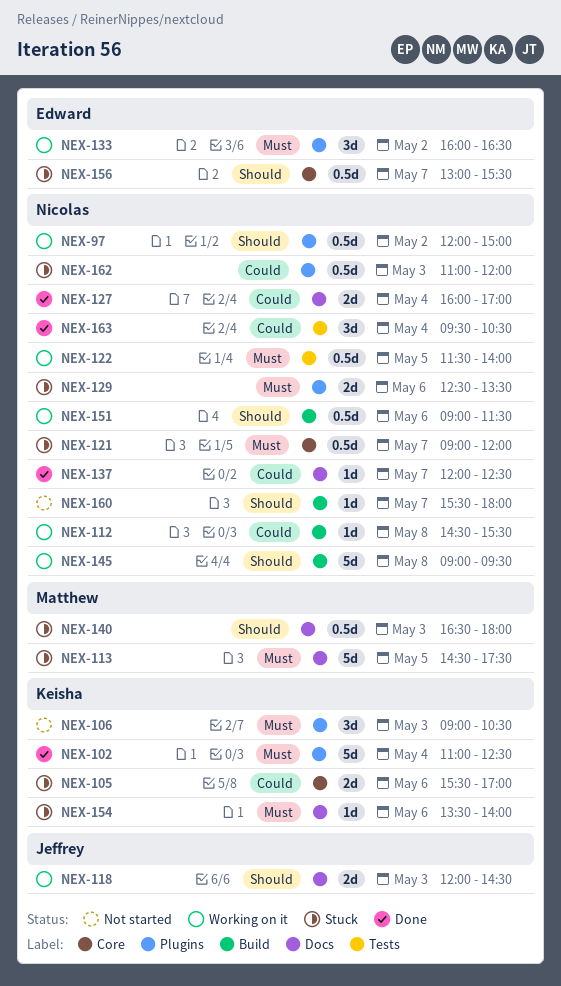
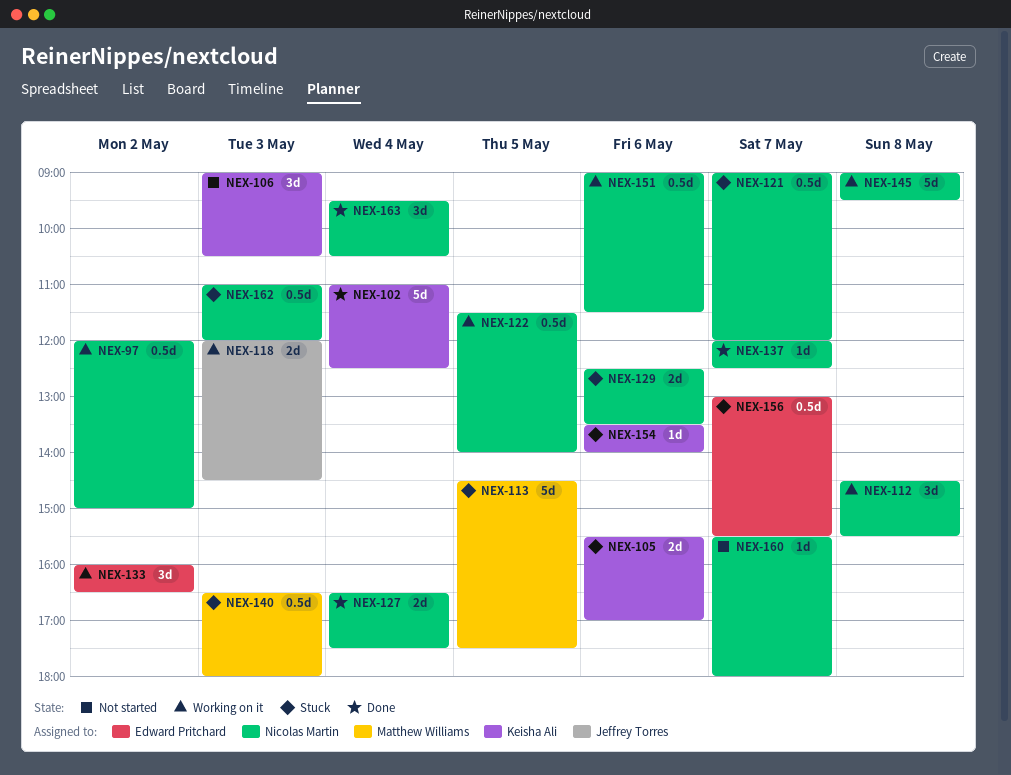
NEX-112, estimate: 1d -> 3d
NEX-127, begins: 16:00 -> 16:30
NEX-127, ends: 17:00 -> 17:30

